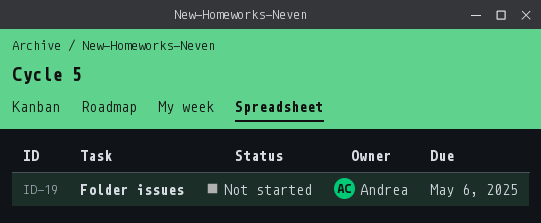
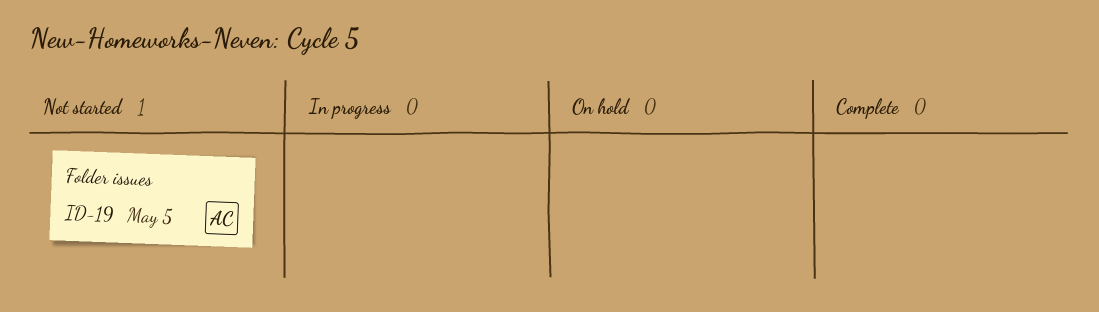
ID-19, due: May 6 -> May 5

